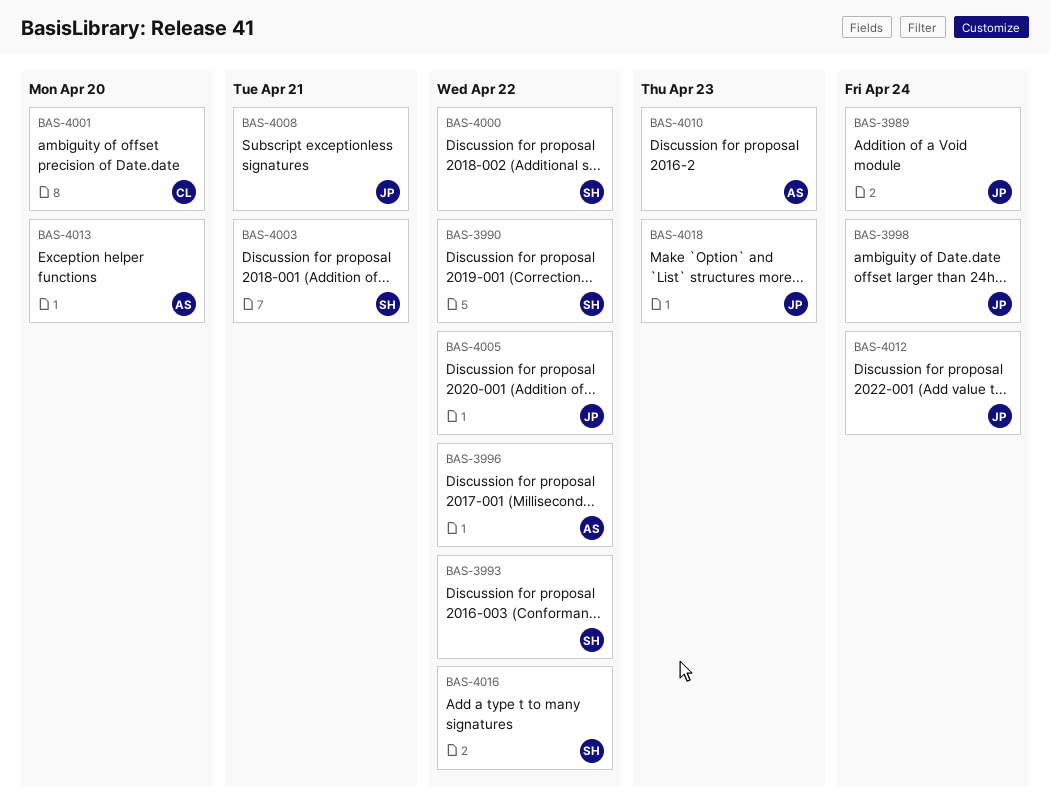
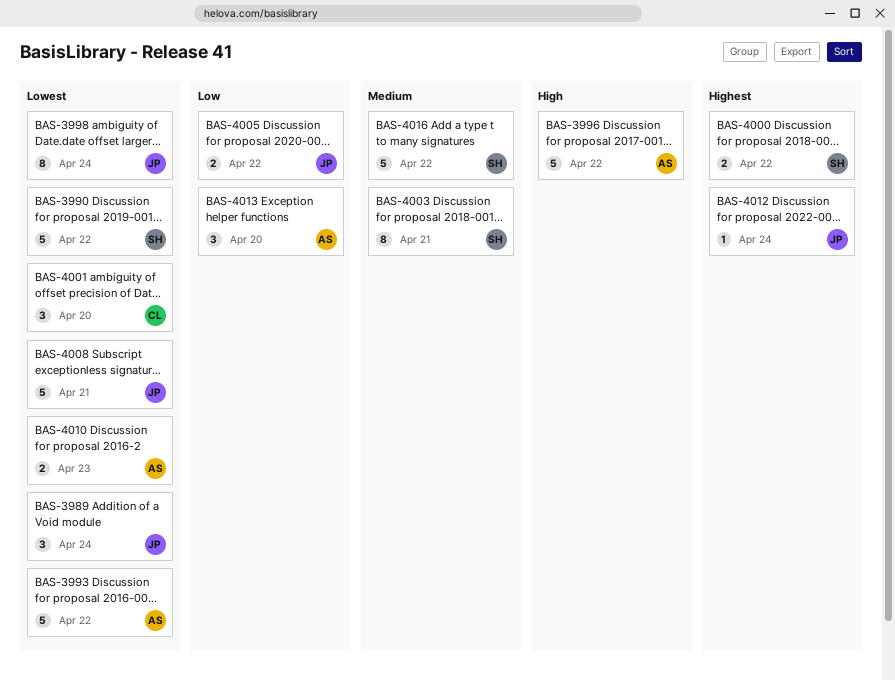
BAS-3993, owner: SH -> AS
BAS-4018: present -> none

